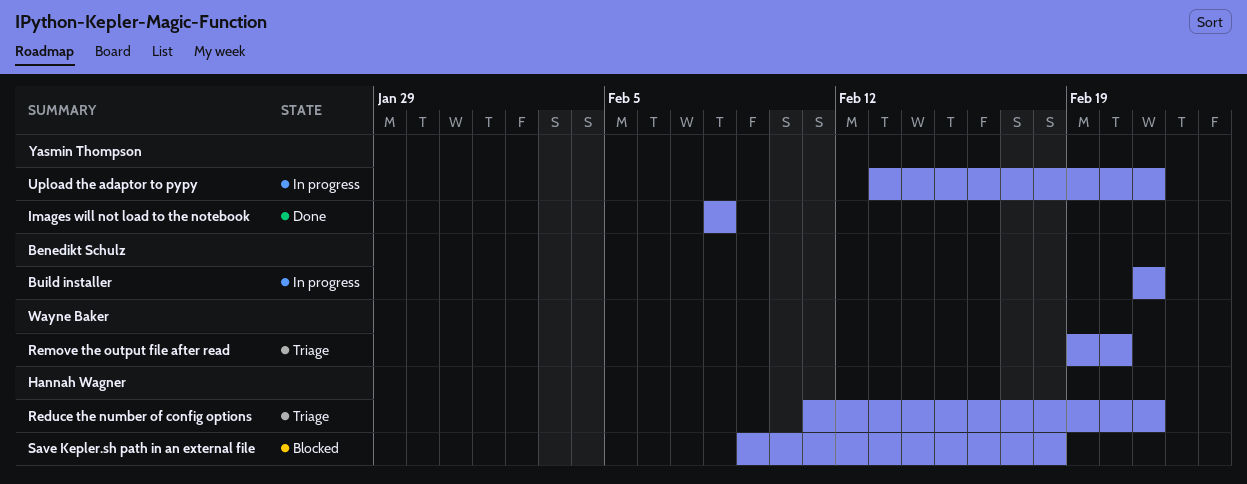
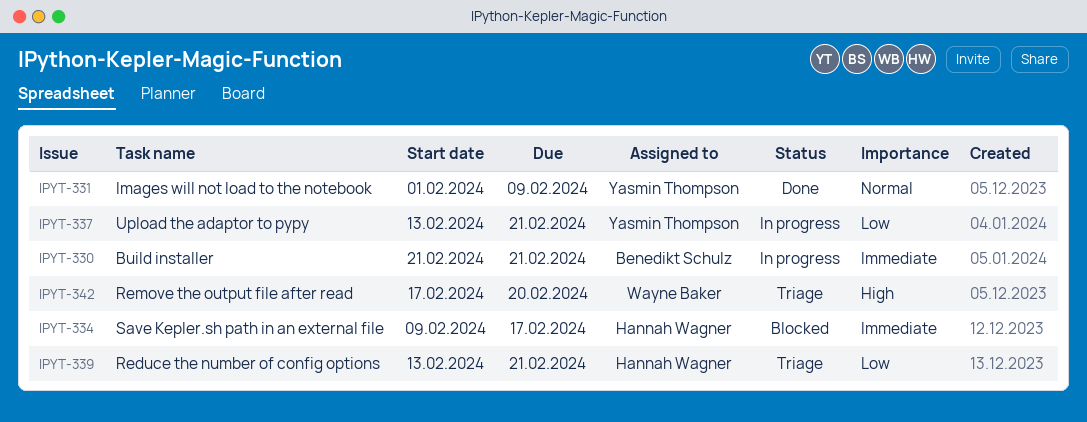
Images will not load to the notebook, start: Feb 8 -> Feb 1
Images will not load to the notebook, due: Feb 8 -> Feb 9
Reduce the number of config options, start: Feb 11 -> Feb 13
Remove the output file after read, start: Feb 19 -> Feb 17
Save Kepler.sh path in an external file, due: Feb 18 -> Feb 17

